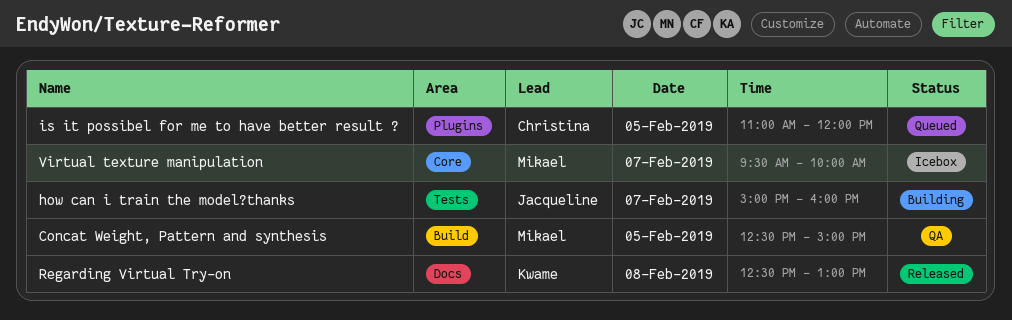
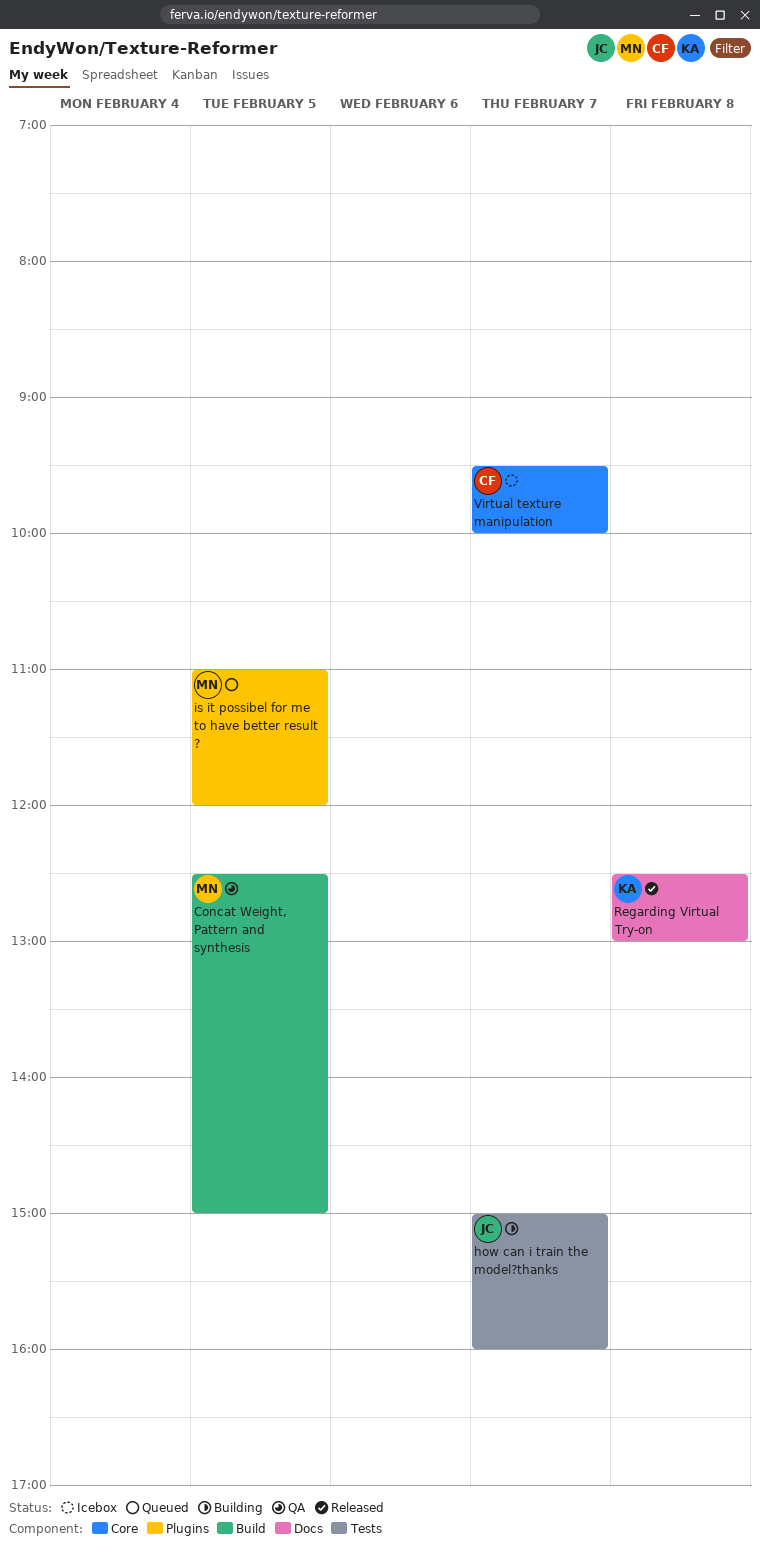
is it possibel for me to have better result ?, owner: Christina -> Mikael
Virtual texture manipulation, owner: Mikael -> Christina

